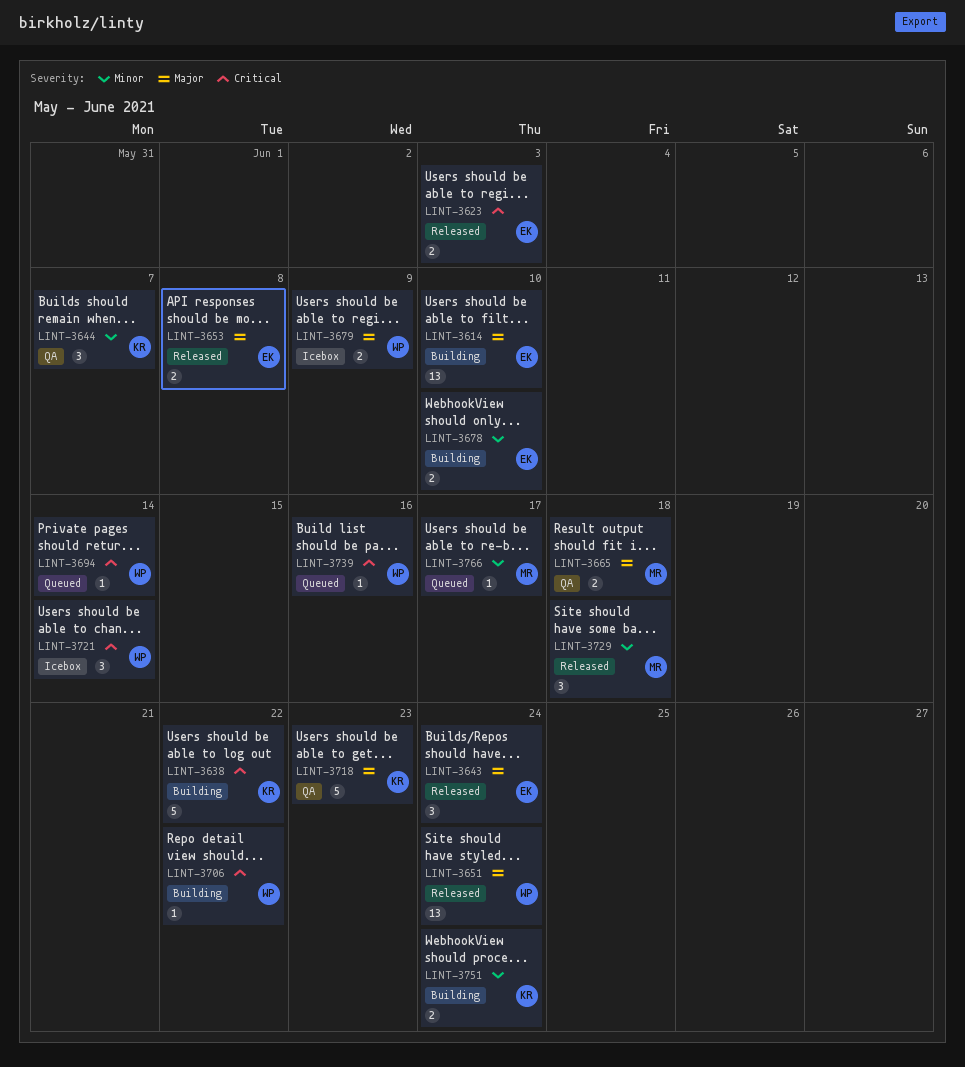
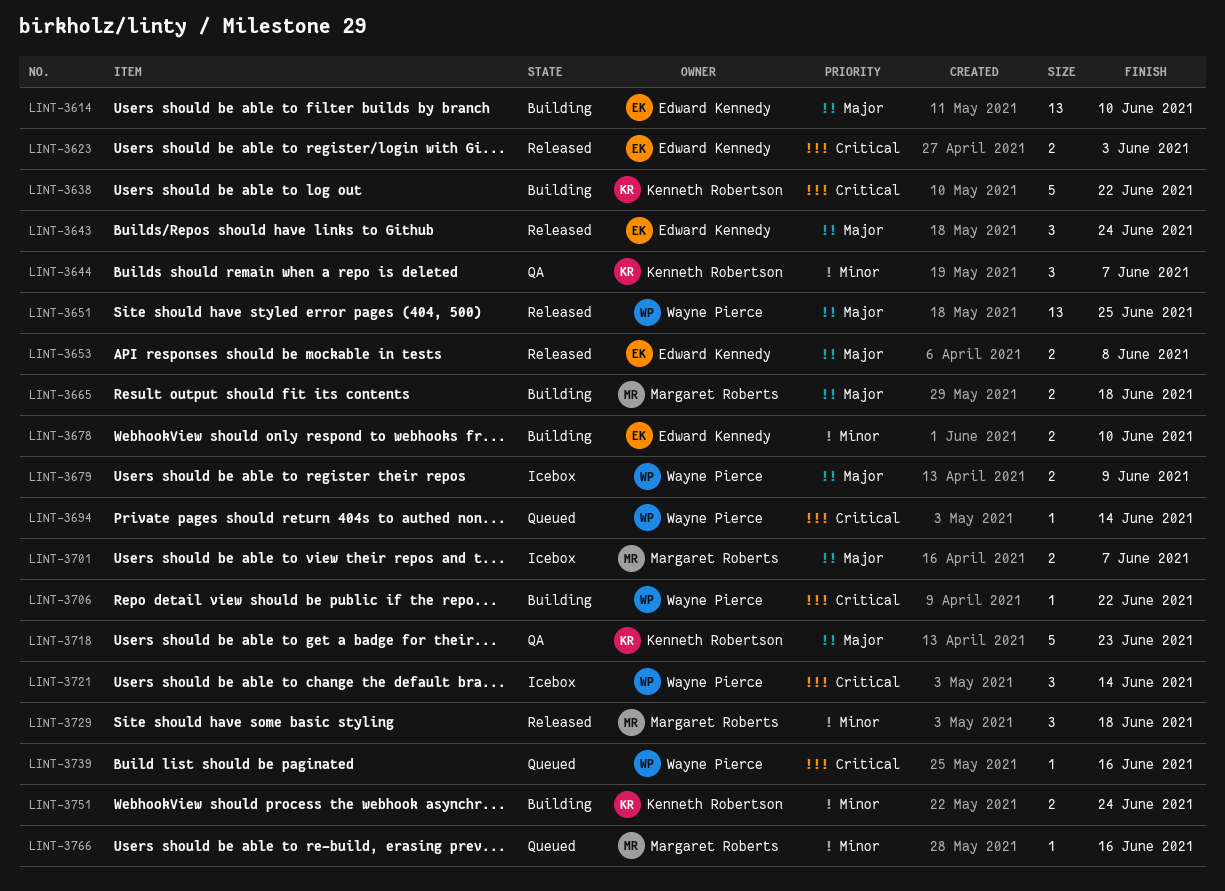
LINT-3651, due: Jun 24 -> Jun 25
LINT-3665, status: QA -> Building
LINT-3701: none -> present
LINT-3766, due: Jun 17 -> Jun 16

